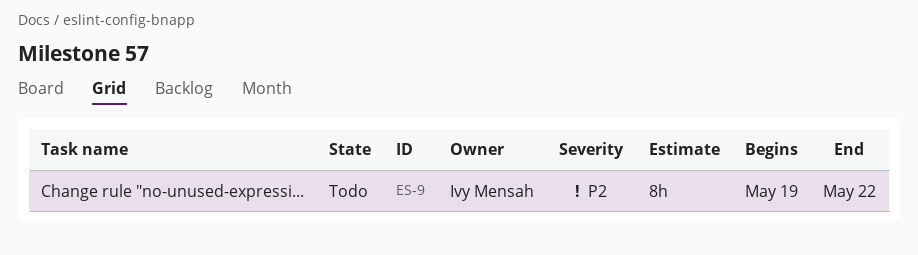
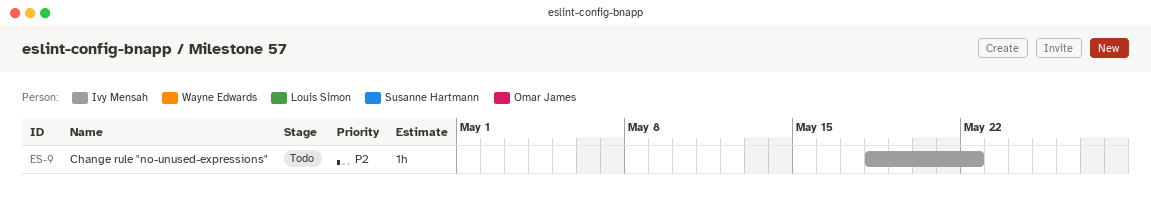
ES-9, estimate: 8h -> 1h
ES-9, start: May 19 -> May 18

